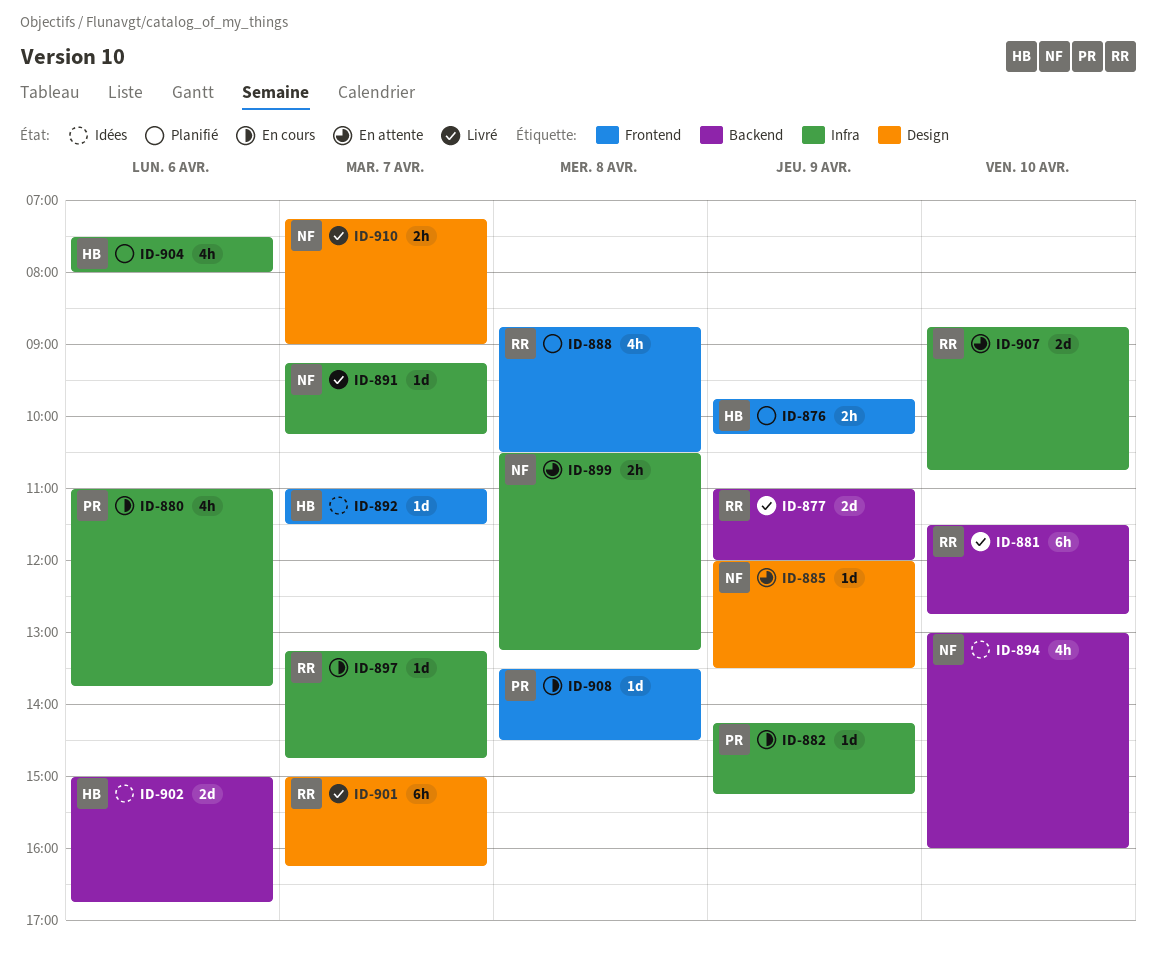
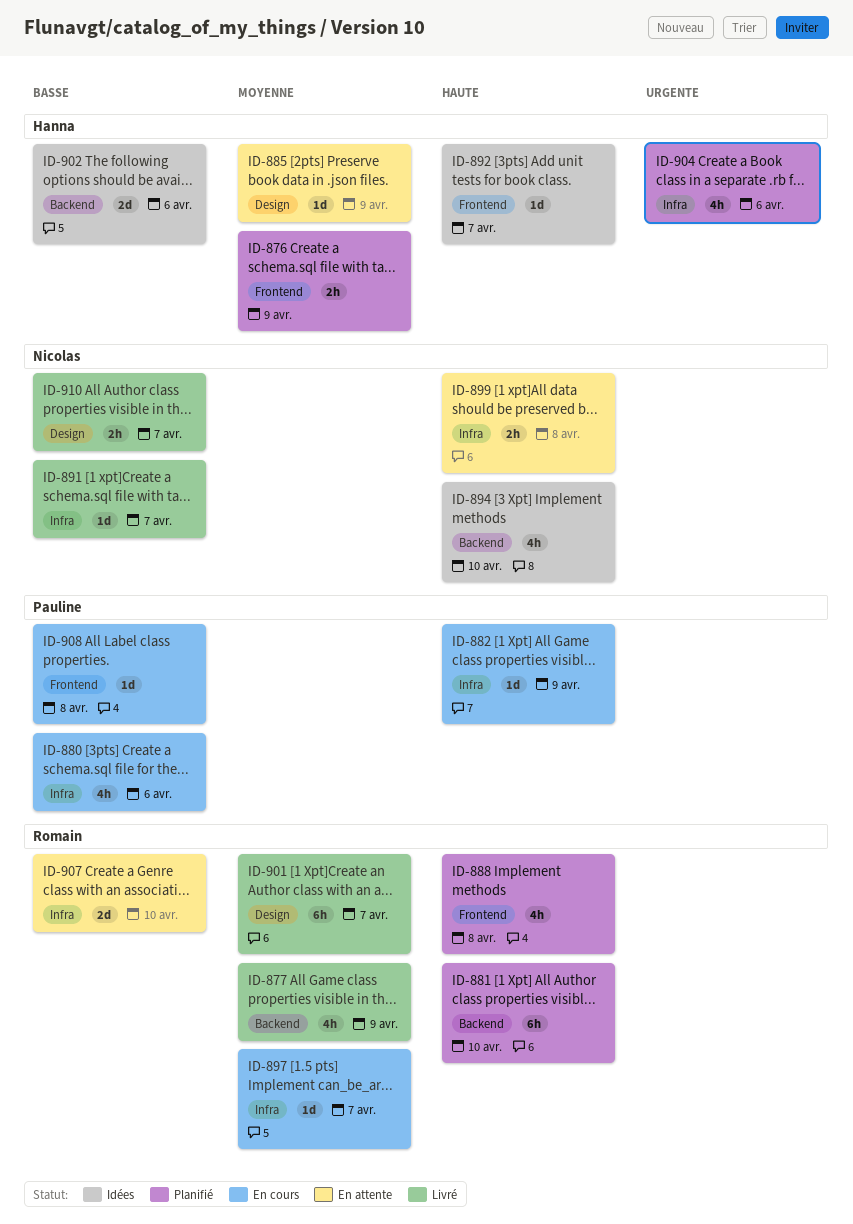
ID-877, estimate: 2d -> 4h
ID-881, status: Livré -> Planifié
ID-885, owner: Nicolas -> Hanna

